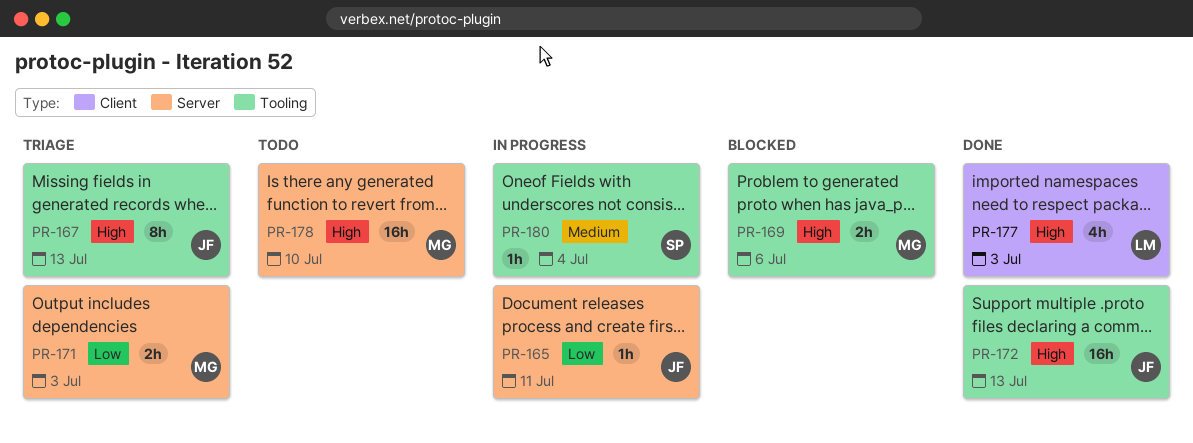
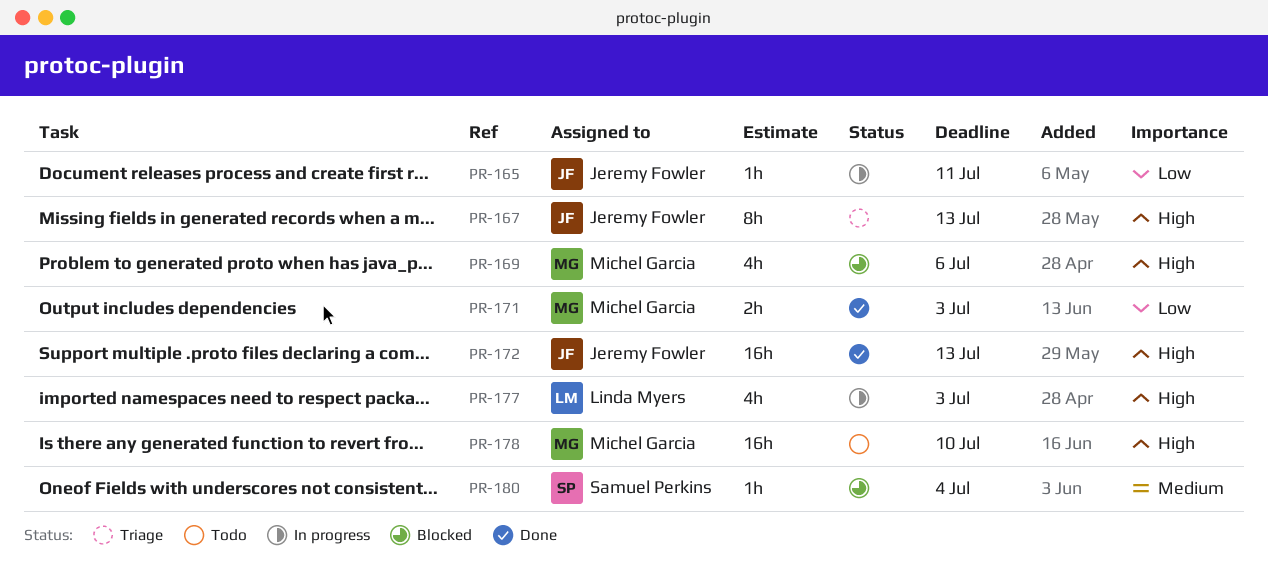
PR-169, estimate: 2h -> 4h
PR-171, status: Triage -> Done
PR-177, status: Done -> In progress
PR-180, status: In progress -> Blocked

